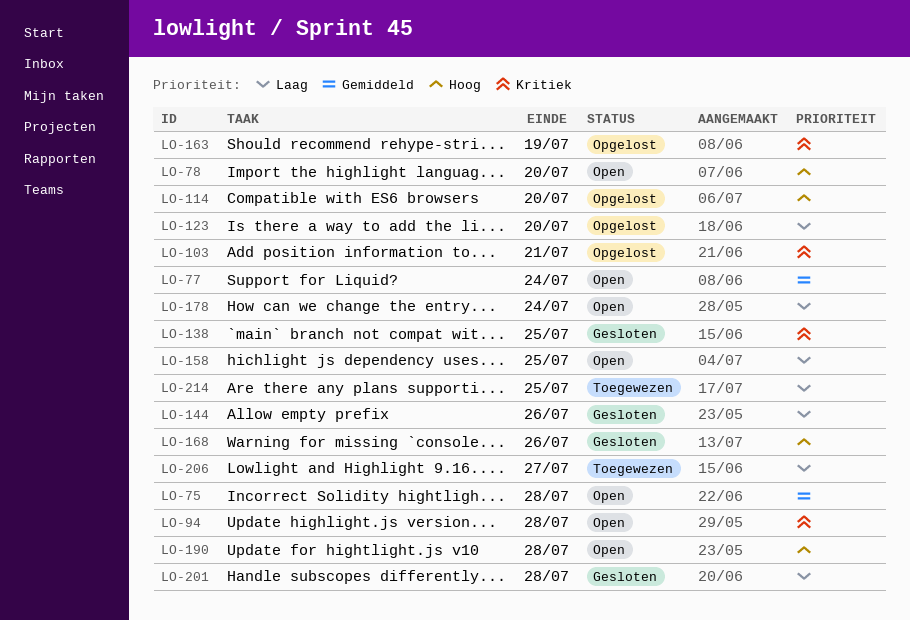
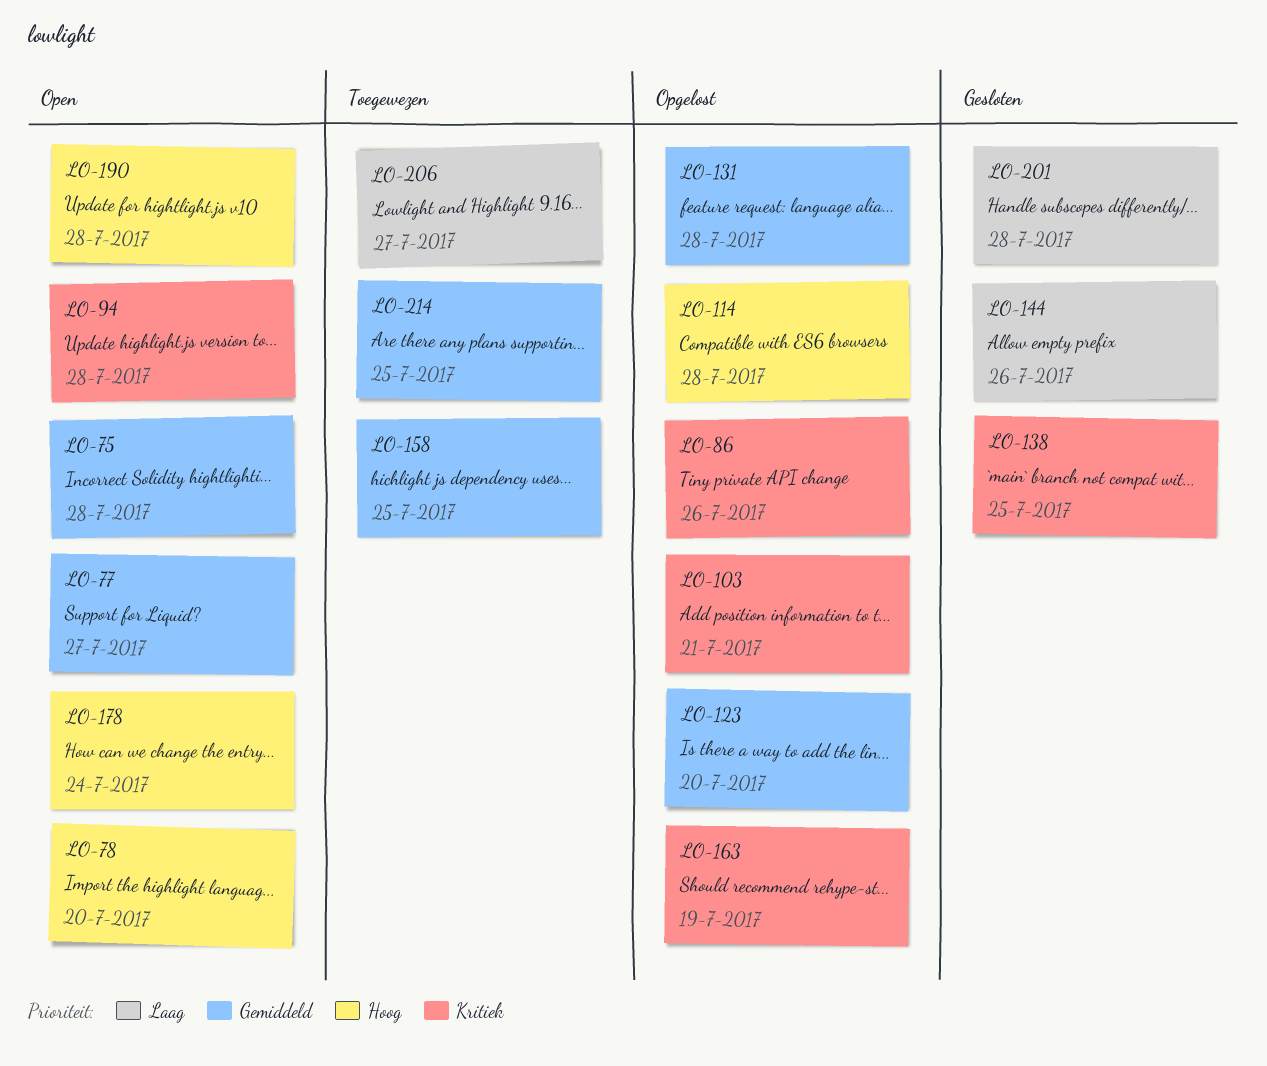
LO-77, due: Jul 24 -> Jul 27
LO-86: none -> present
LO-114, due: Jul 20 -> Jul 28
LO-123, priority: Laag -> Gemiddeld
LO-131: none -> present
LO-158, status: Open -> Toegewezen
LO-158, priority: Laag -> Gemiddeld
LO-168: present -> none
LO-178, priority: Laag -> Hoog
LO-214, priority: Laag -> Gemiddeld

